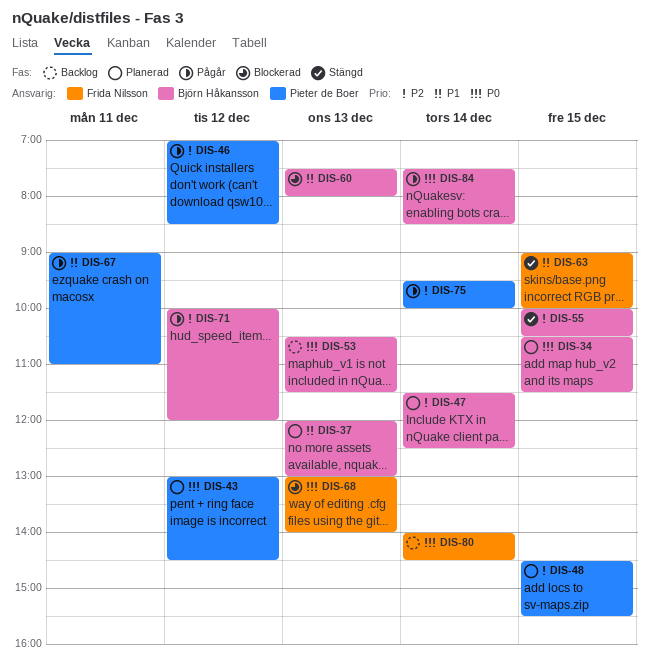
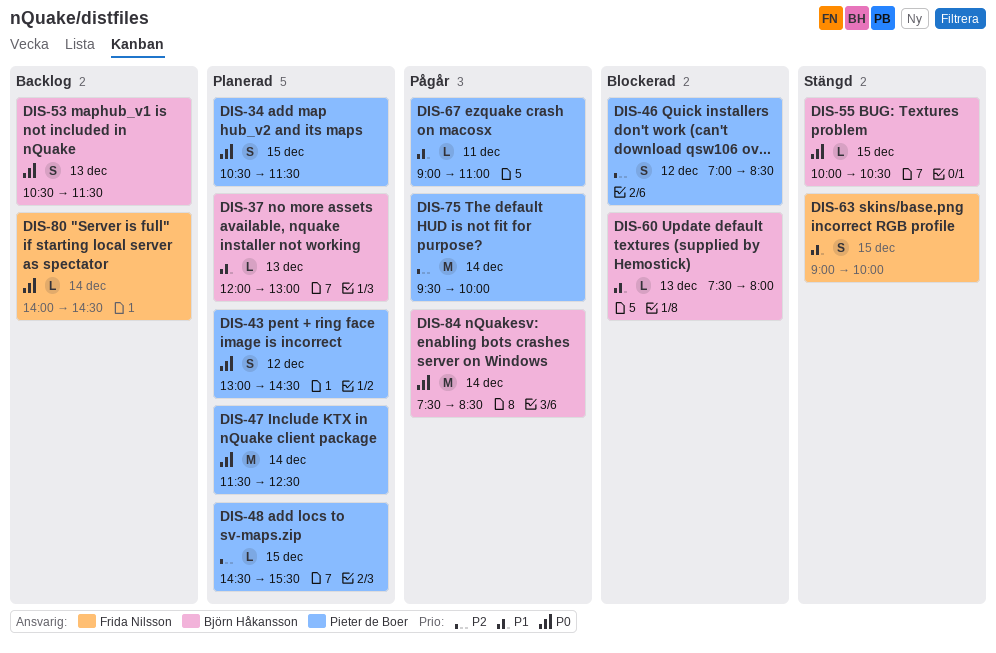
DIS-34, owner: Björn Håkansson -> Pieter de Boer
DIS-46, status: Pågår -> Blockerad
DIS-47, owner: Björn Håkansson -> Pieter de Boer
DIS-47, priority: P2 -> P0
DIS-55, priority: P2 -> P0
DIS-68: present -> none
DIS-71: present -> none

